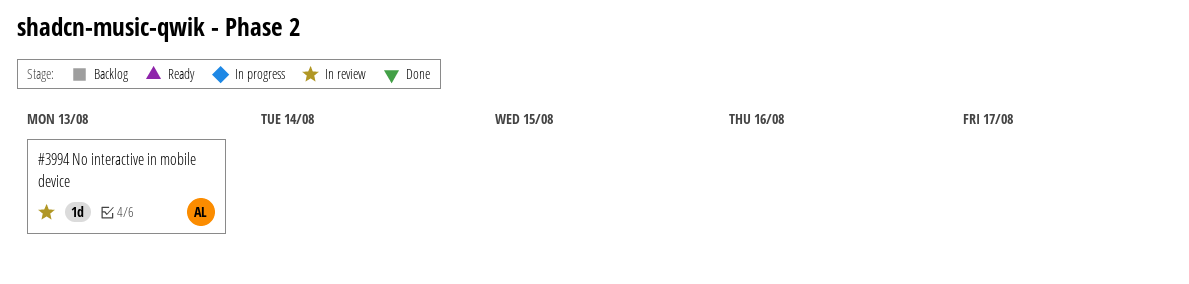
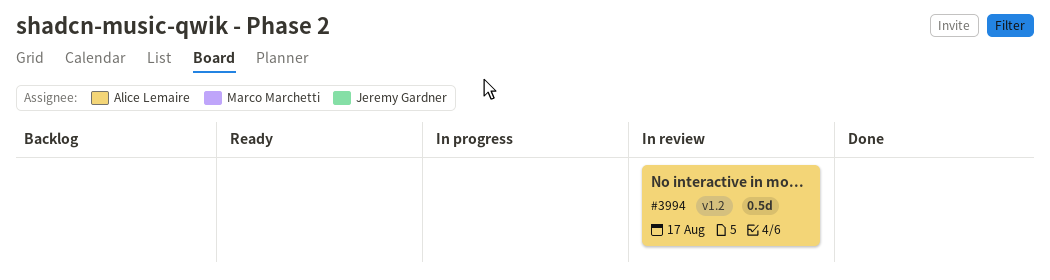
#3994, estimate: 1d -> 0.5d
#3994, due: Aug 13 -> Aug 17

